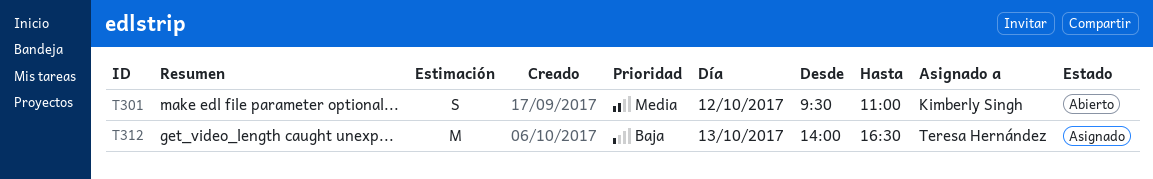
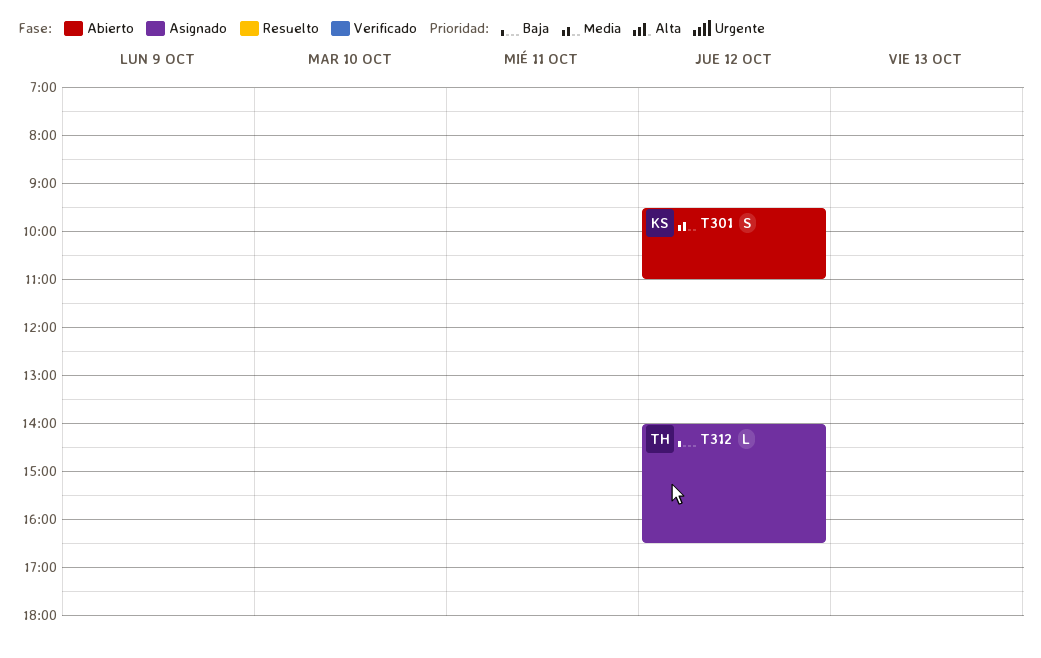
T312, estimate: M -> L
T312, day: Oct 13 -> Oct 12

